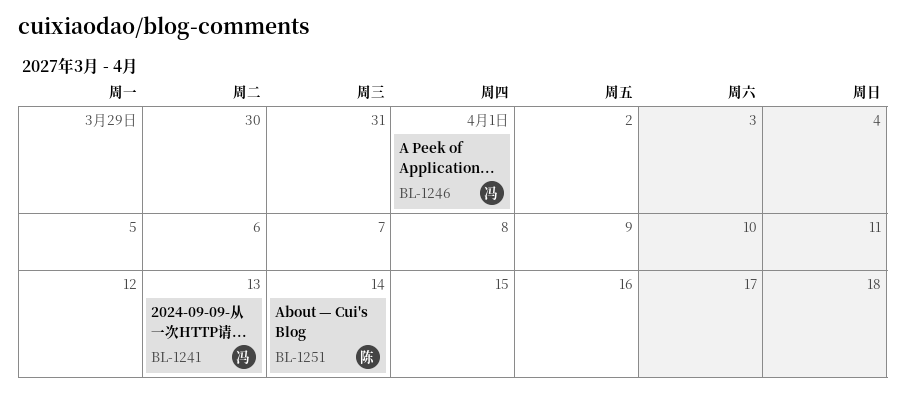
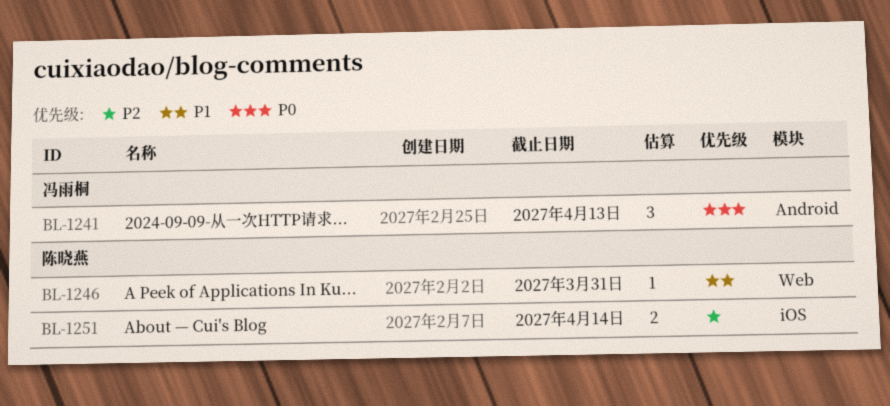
BL-1246, owner: 冯雨桐 -> 陈晓燕
BL-1246, due: Apr 1 -> Mar 31

